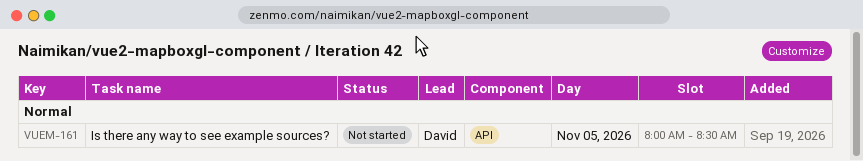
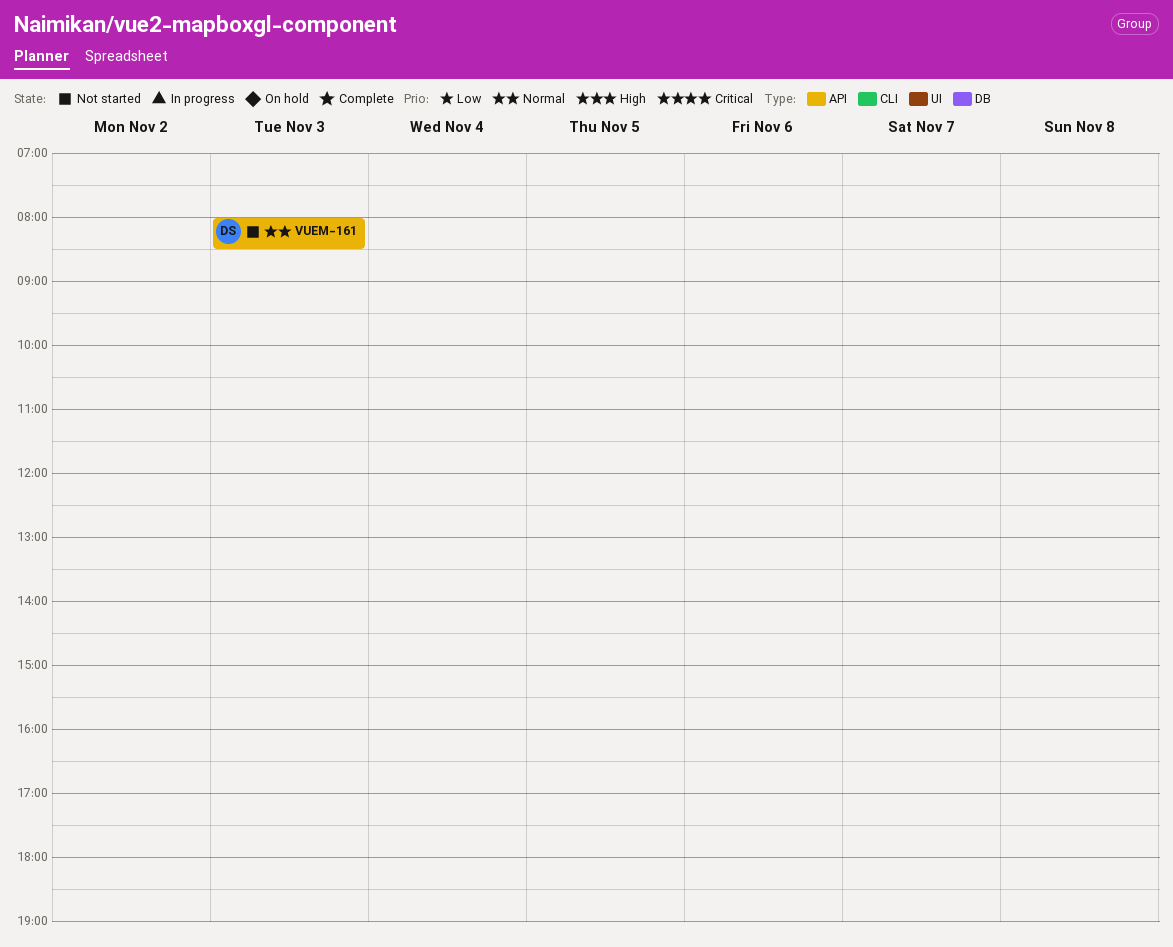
VUEM-161, day: Nov 5 -> Nov 3

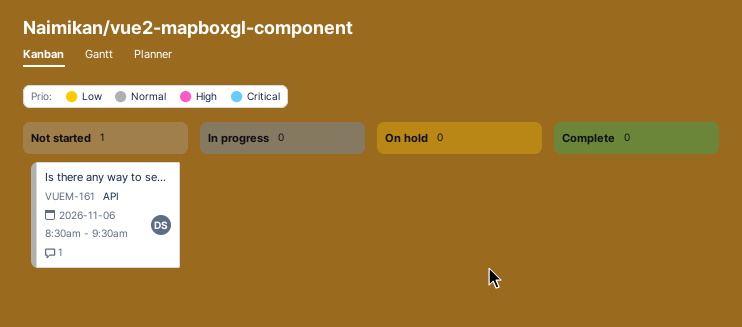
VUEM-161, day: Nov 3 -> Nov 6
VUEM-161, begins: 08:00 -> 08:30
VUEM-161, ends: 08:30 -> 09:30

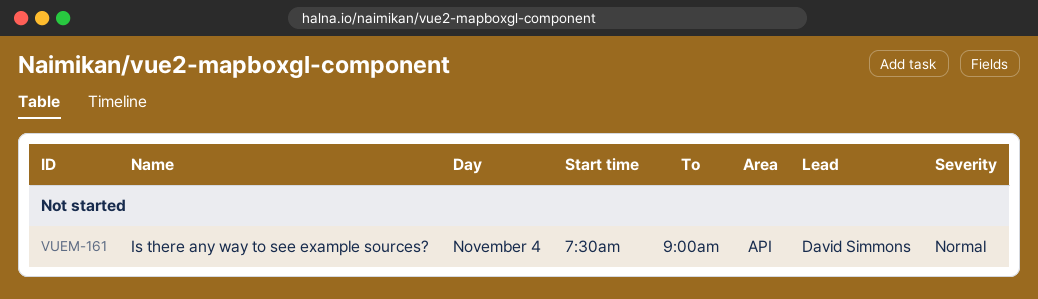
VUEM-161, day: Nov 6 -> Nov 4
VUEM-161, begins: 08:30 -> 07:30
VUEM-161, ends: 09:30 -> 09:00

